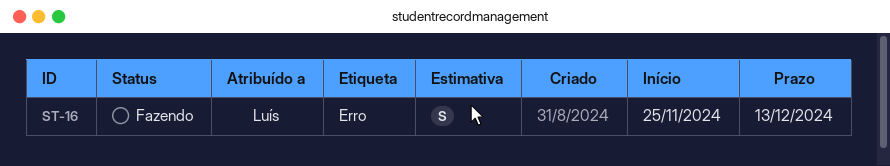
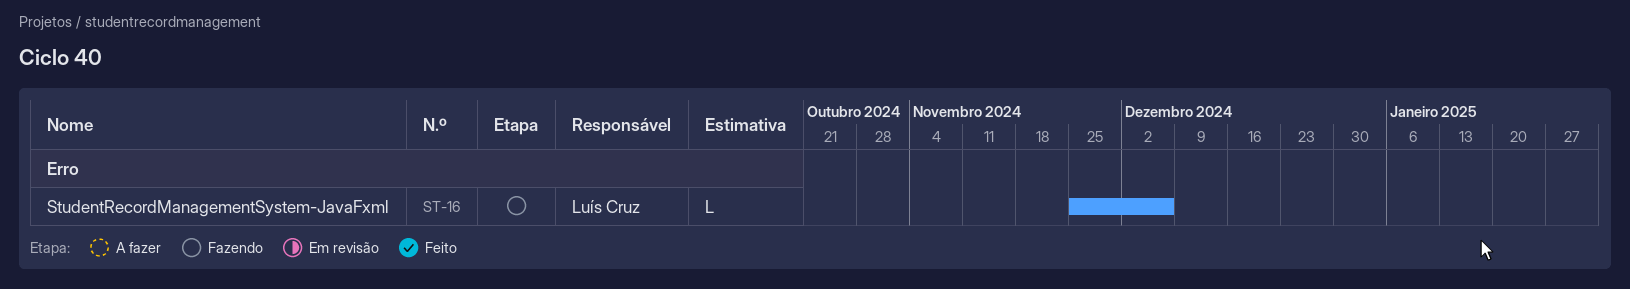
ST-16, estimate: S -> L
ST-16, due: Dec 13 -> Dec 6

